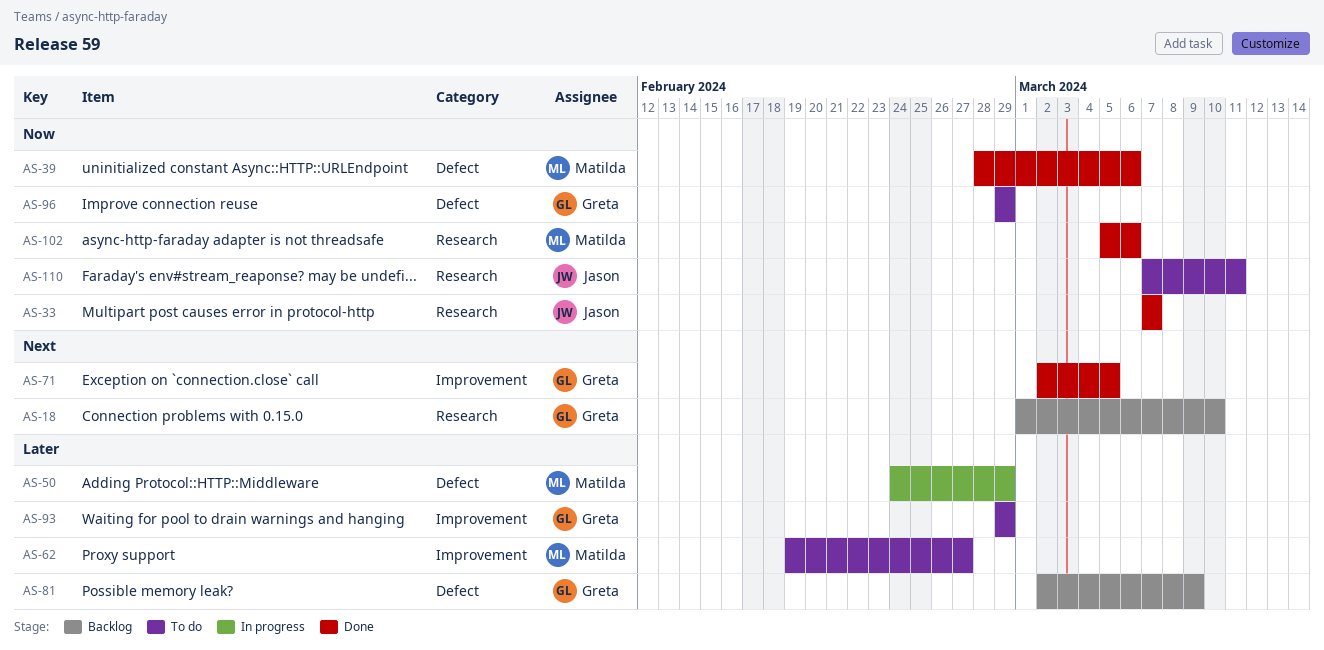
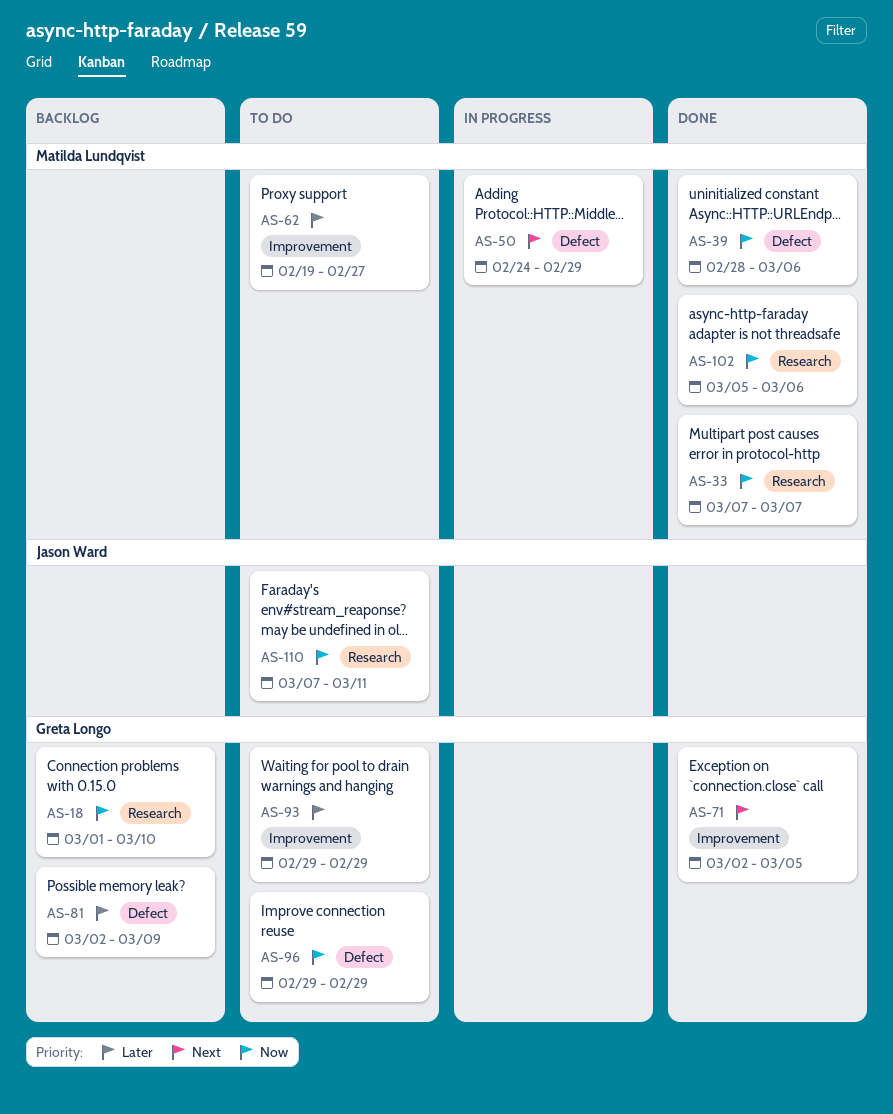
AS-18, priority: Next -> Now
AS-33, owner: Jason Ward -> Matilda Lundqvist
AS-50, priority: Later -> Next

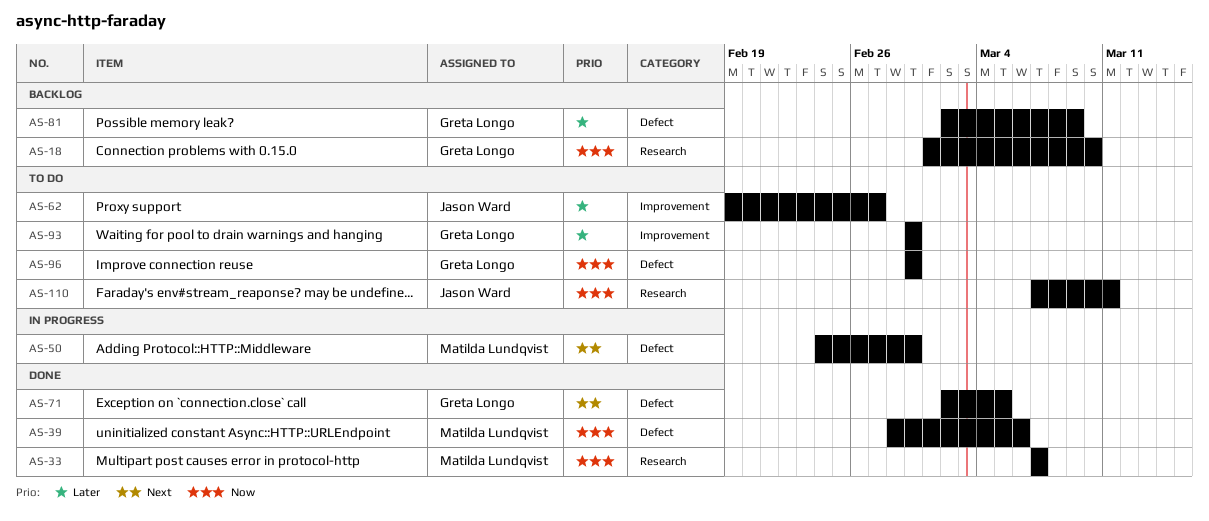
AS-62, owner: Matilda Lundqvist -> Jason Ward
AS-71, label: Improvement -> Defect
AS-102: present -> none

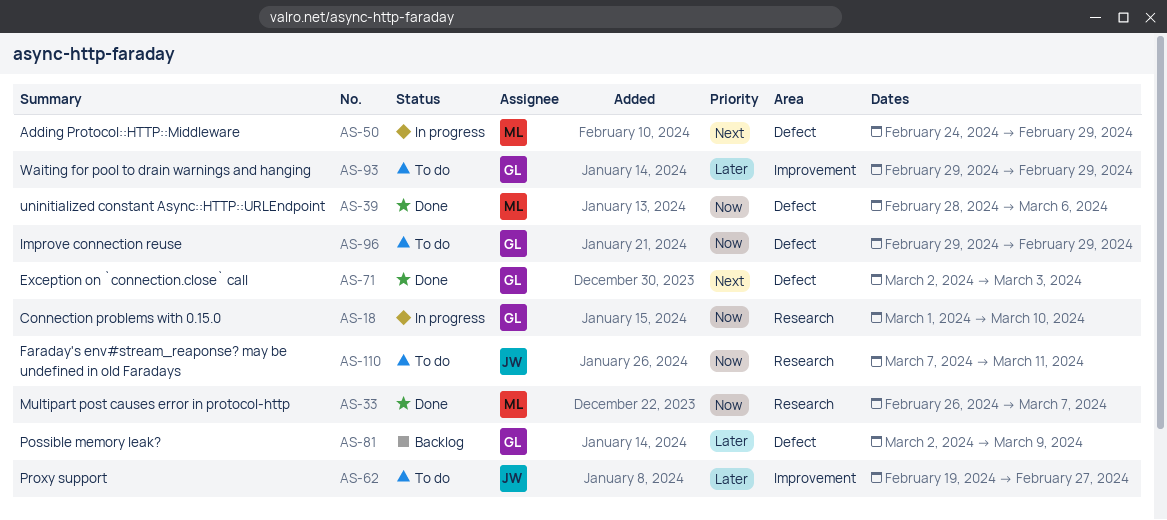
AS-18, status: Backlog -> In progress
AS-33, start: Mar 7 -> Feb 26
AS-71, due: Mar 5 -> Mar 3

